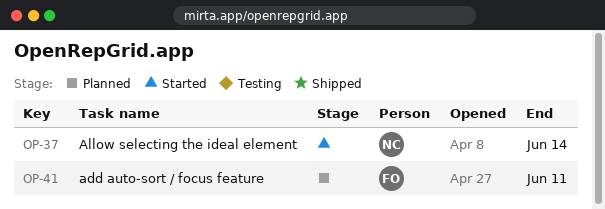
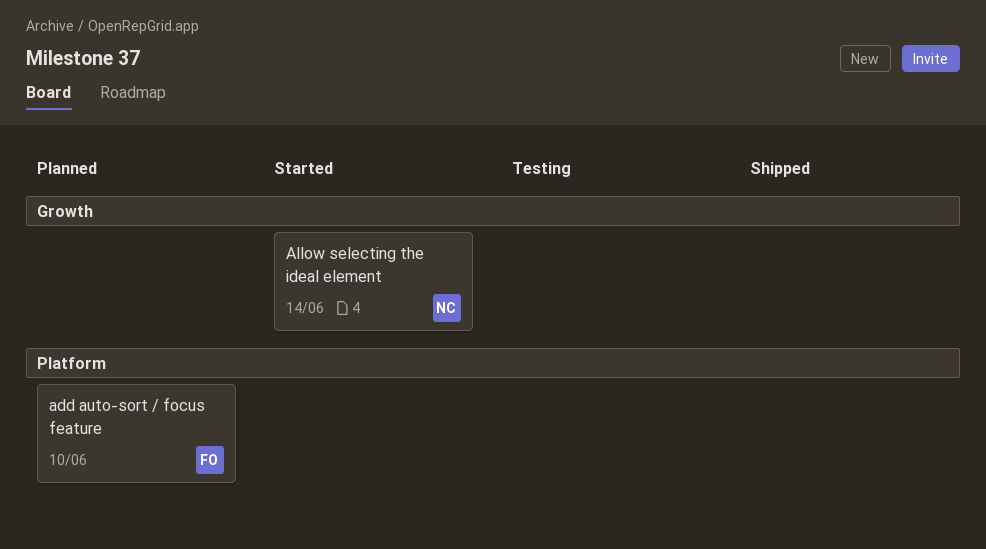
add auto-sort / focus feature, due: Jun 11 -> Jun 10

